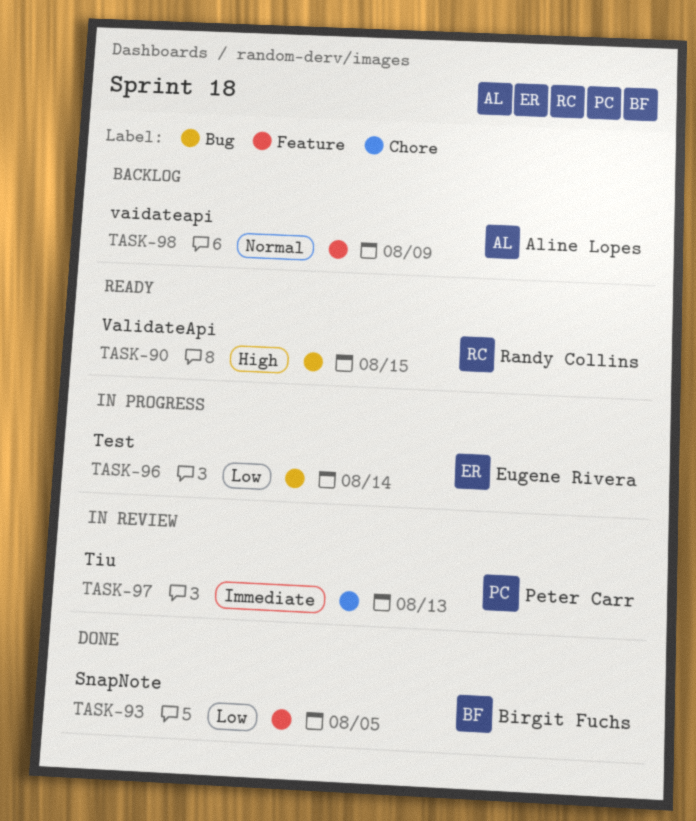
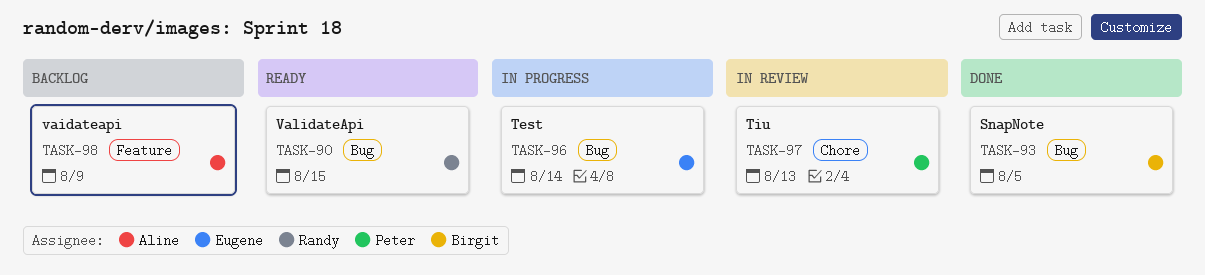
TASK-93, label: Feature -> Bug

